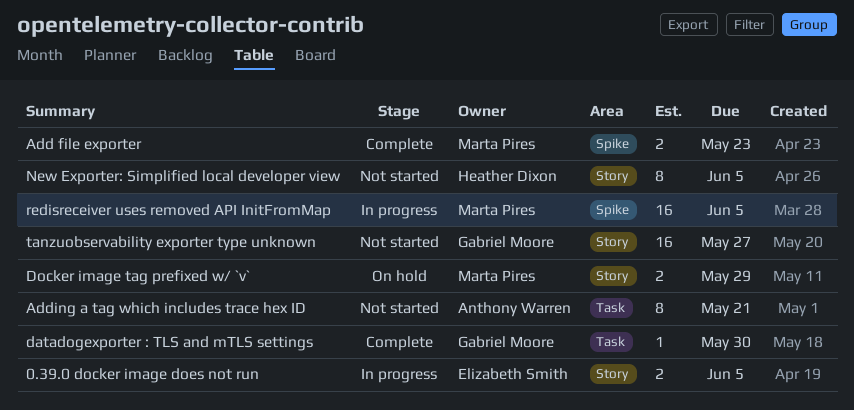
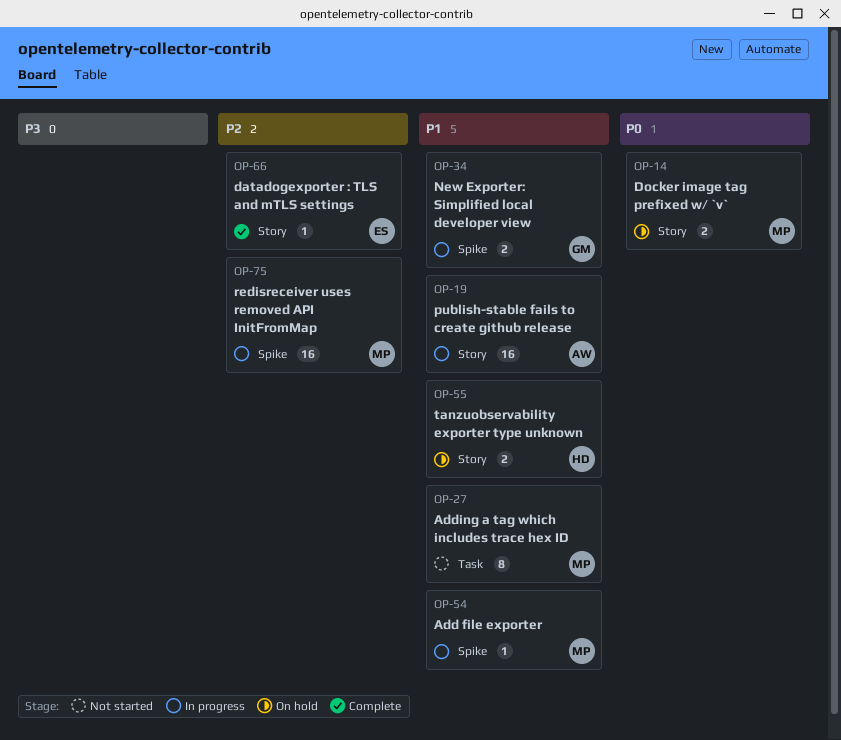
0.39.0 docker image does not run: present -> none
Add file exporter, status: Complete -> In progress
Add file exporter, estimate: 2 -> 1
Adding a tag which includes trace hex ID, owner: Anthony Warren -> Marta Pires
datadogexporter : TLS and mTLS settings, owner: Gabriel Moore -> Elizabeth Smith
datadogexporter : TLS and mTLS settings, label: Task -> Story
New Exporter: Simplified local developer view, status: Not started -> In progress
New Exporter: Simplified local developer view, owner: Heather Dixon -> Gabriel Moore
New Exporter: Simplified local developer view, label: Story -> Spike
New Exporter: Simplified local developer view, estimate: 8 -> 2
publish-stable fails to create github release: none -> present
tanzuobservability exporter type unknown, status: Not started -> On hold
tanzuobservability exporter type unknown, owner: Gabriel Moore -> Heather Dixon
tanzuobservability exporter type unknown, estimate: 16 -> 2

